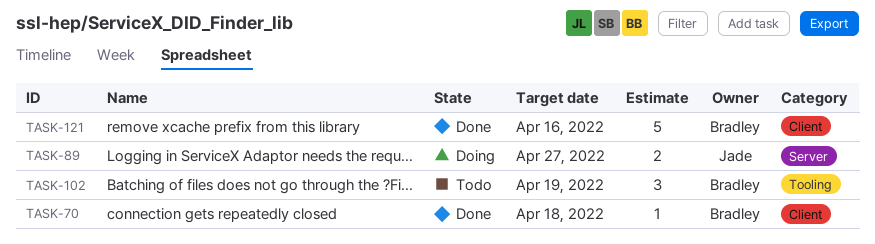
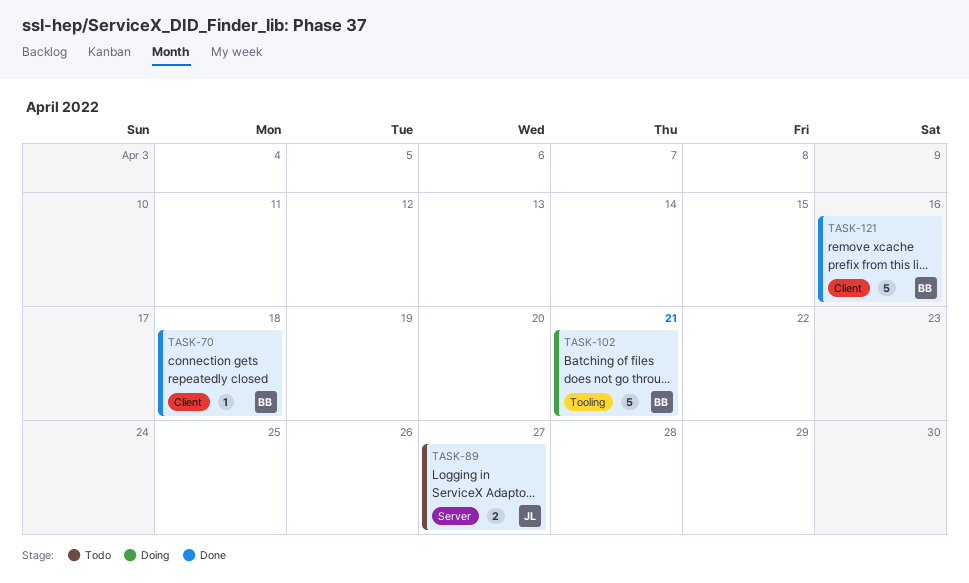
TASK-89, status: Doing -> Todo
TASK-102, status: Todo -> Doing
TASK-102, estimate: 3 -> 5
TASK-102, due: Apr 19 -> Apr 21

